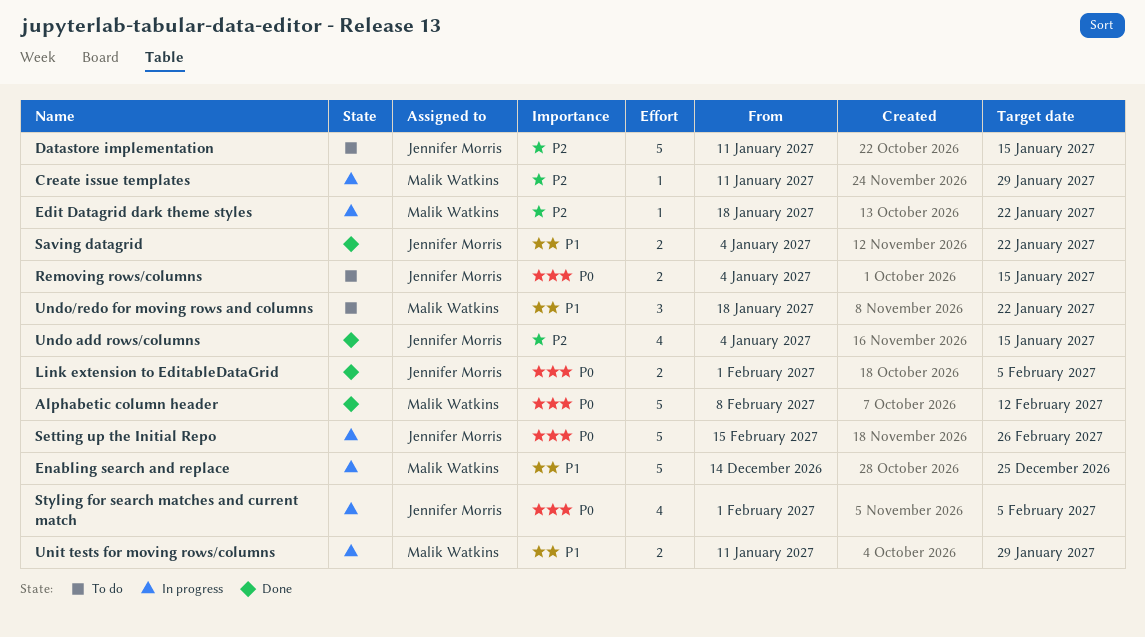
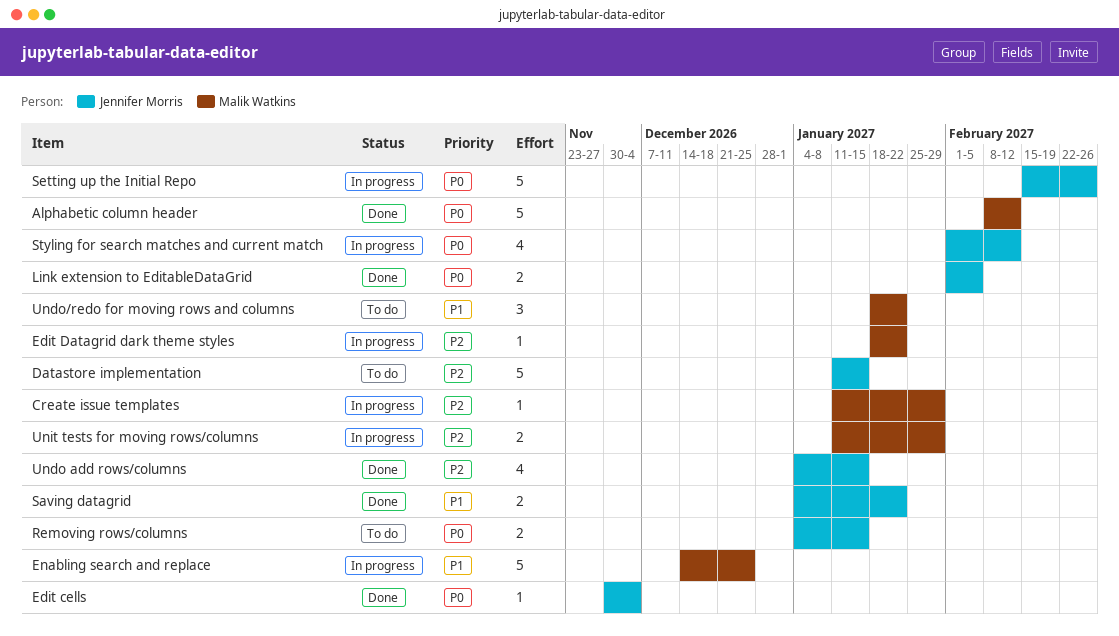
Edit cells: none -> present
Styling for search matches and current match, due: Feb 5 -> Feb 12
Unit tests for moving rows/columns, priority: P1 -> P2

